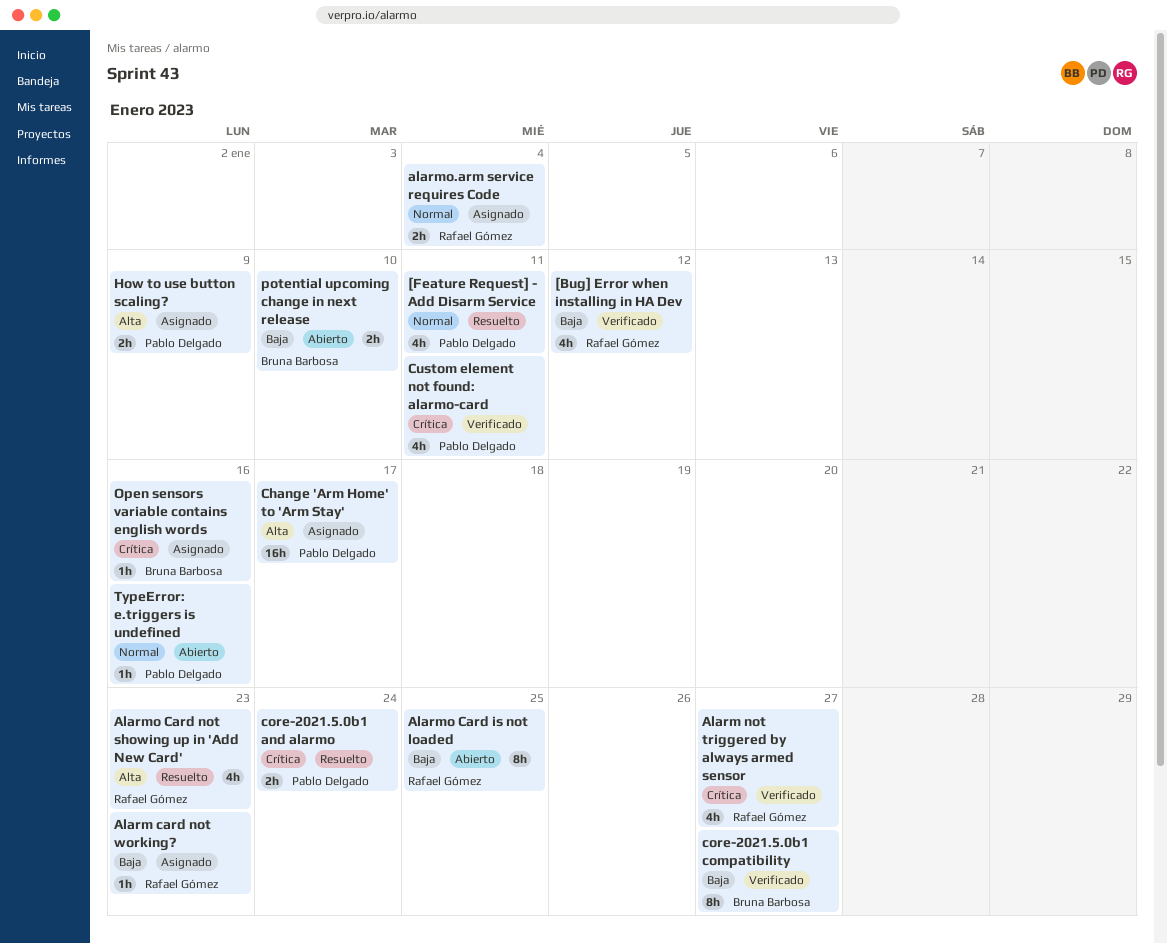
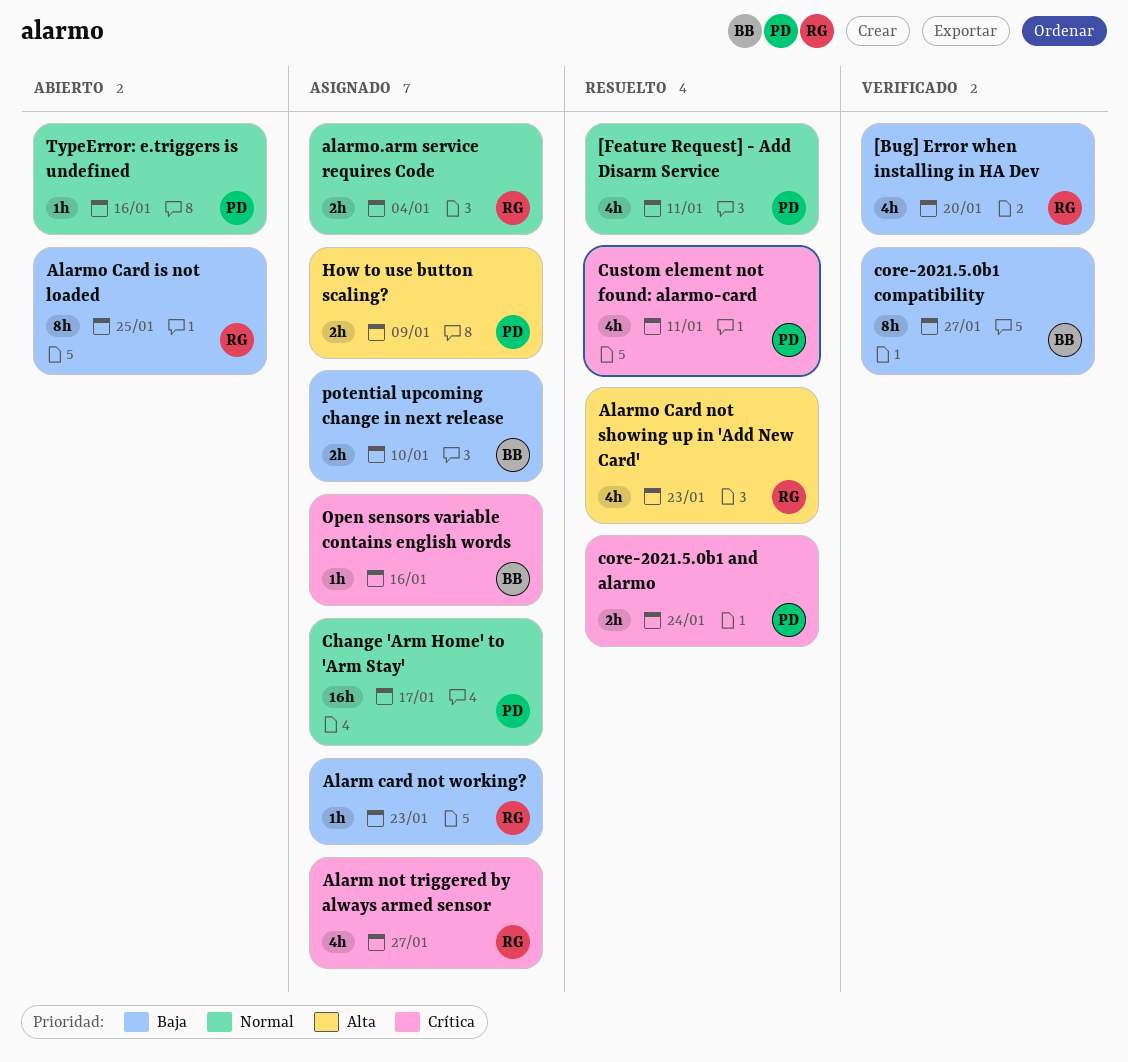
[Bug] Error when installing in HA Dev, due: Jan 12 -> Jan 20
Alarm not triggered by always armed sensor, status: Verificado -> Asignado
Change 'Arm Home' to 'Arm Stay', priority: Alta -> Normal
Custom element not found: alarmo-card, status: Verificado -> Resuelto
potential upcoming change in next release, status: Abierto -> Asignado

